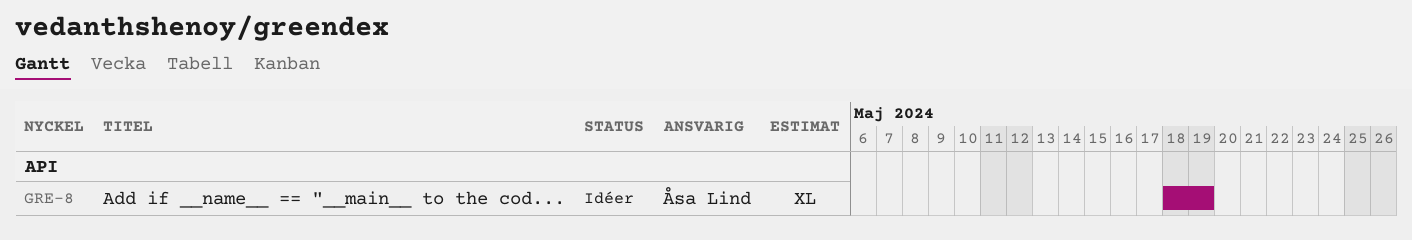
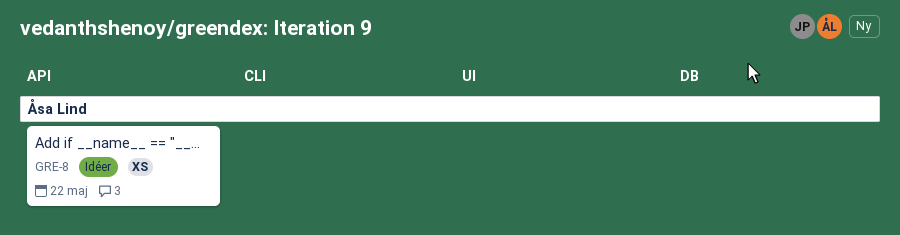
GRE-8, estimate: XL -> XS
GRE-8, due: May 19 -> May 22

